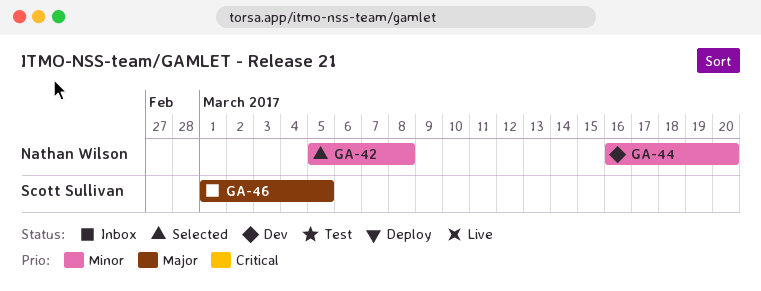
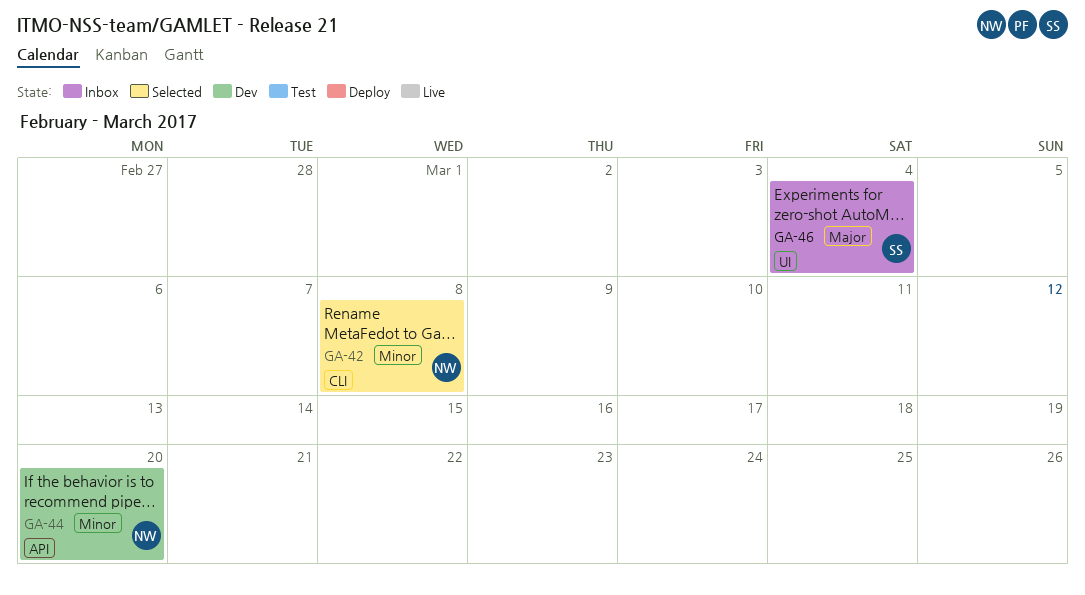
GA-46, due: Mar 5 -> Mar 4

